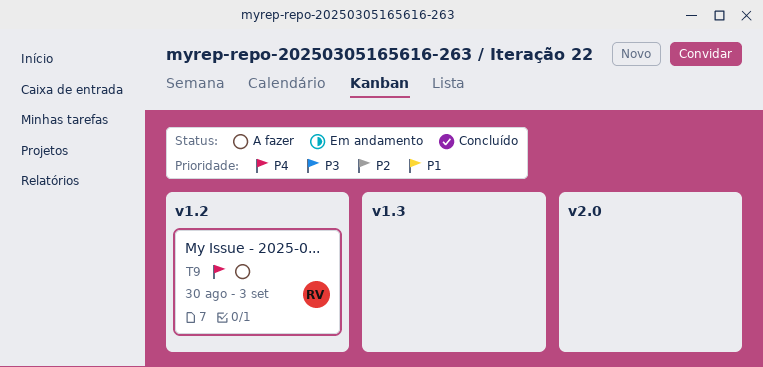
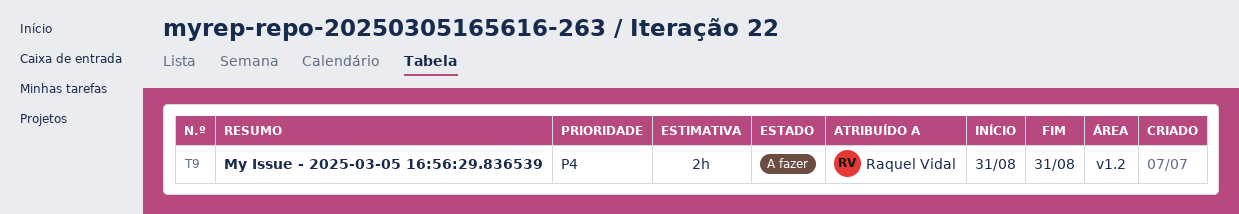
T9, start: Aug 30 -> Aug 31
T9, due: Sep 3 -> Aug 31

